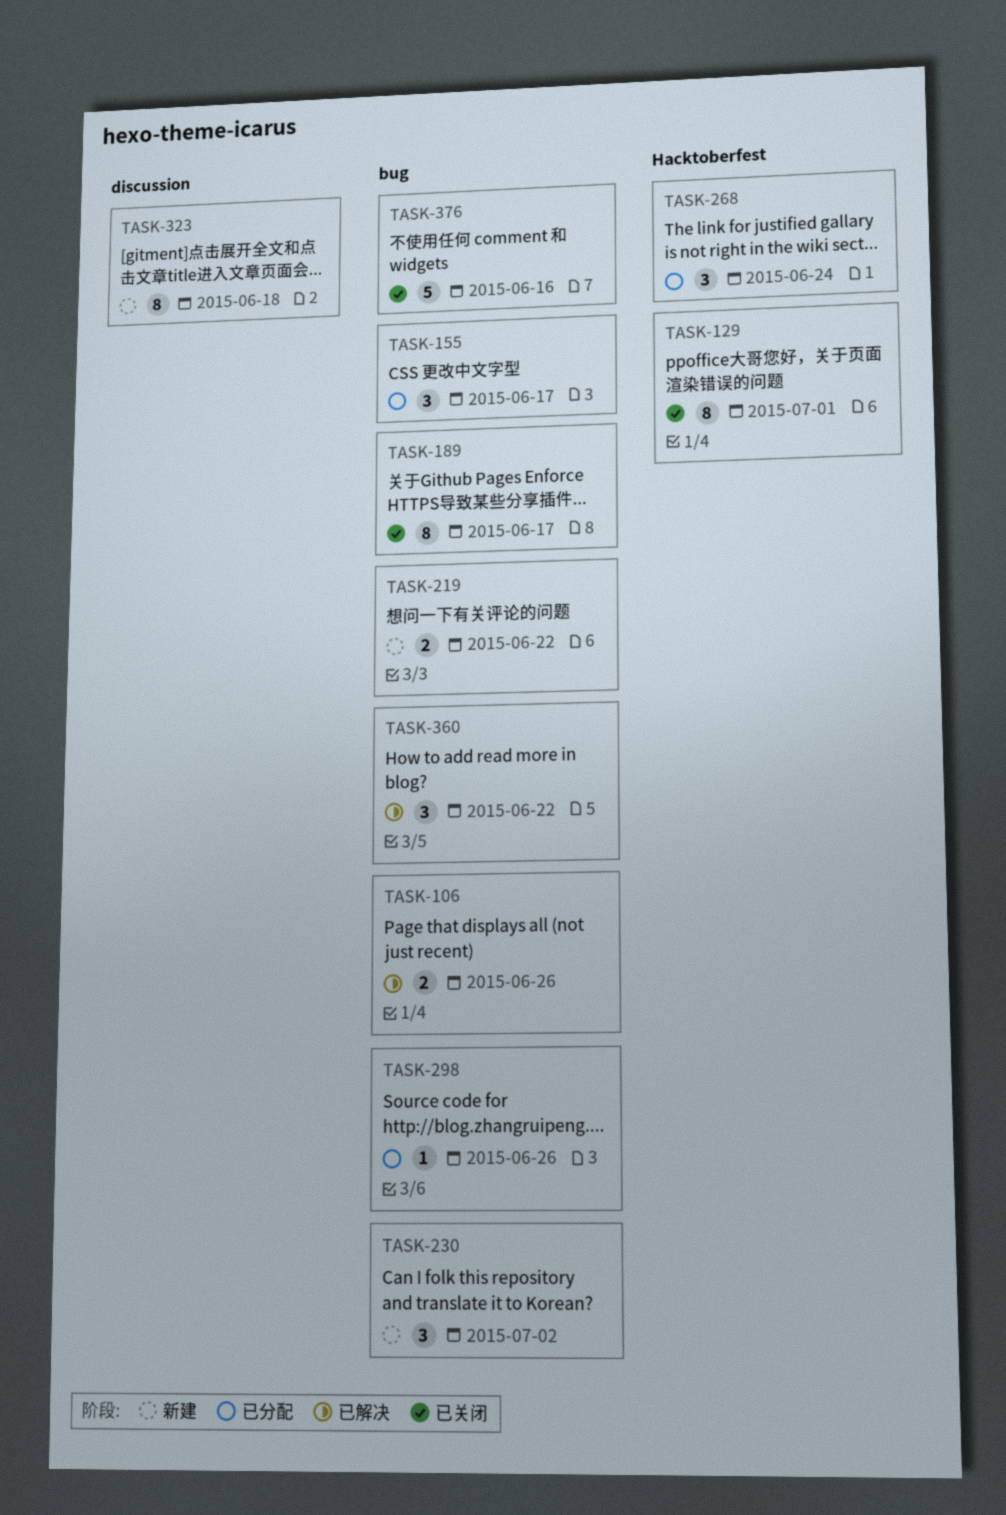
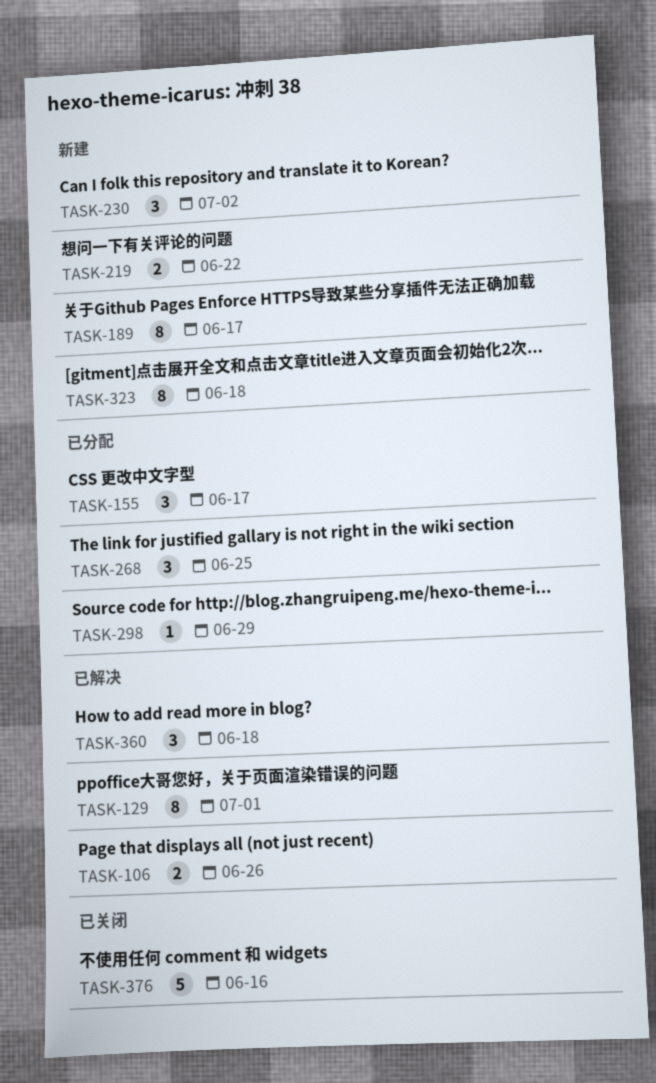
TASK-129, status: 已关闭 -> 已解决
TASK-189, status: 已关闭 -> 新建
TASK-268, due: Jun 24 -> Jun 25
TASK-298, due: Jun 26 -> Jun 29
TASK-360, due: Jun 22 -> Jun 18

